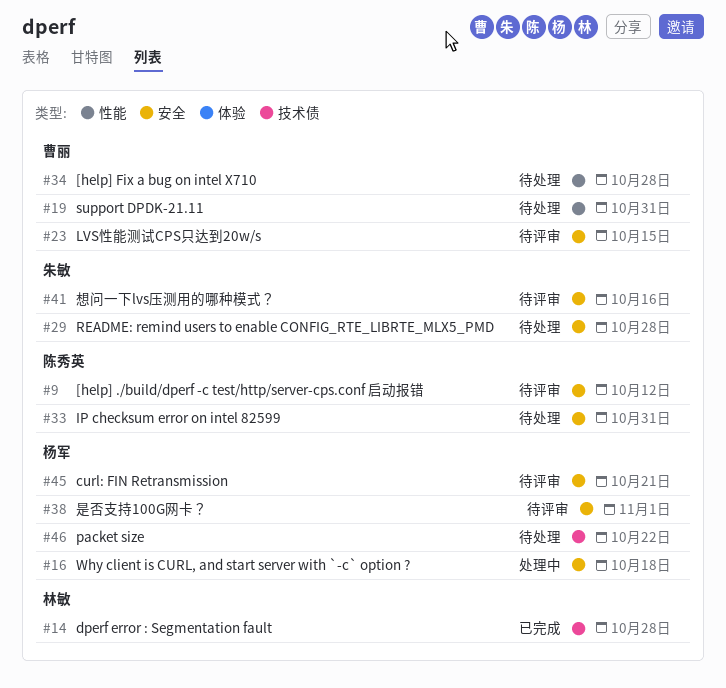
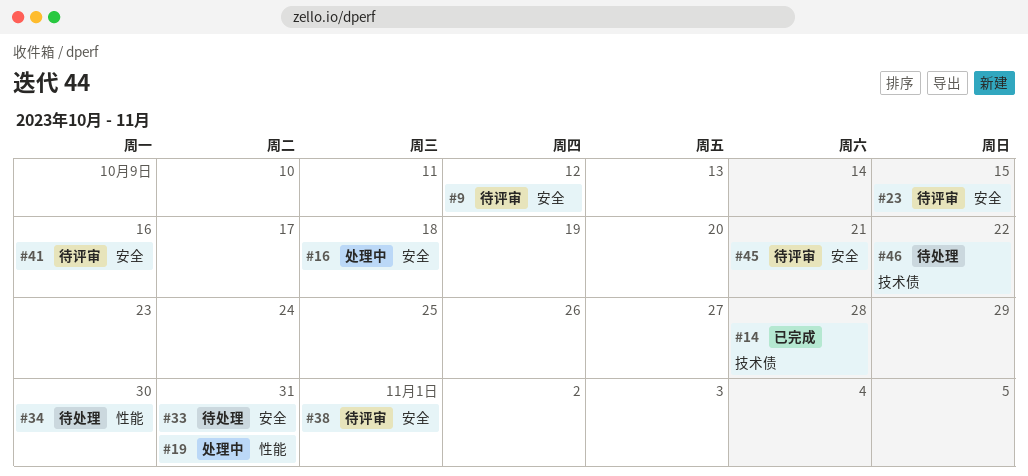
#19, status: 待处理 -> 处理中
#29: present -> none
#34, due: Oct 28 -> Oct 30

